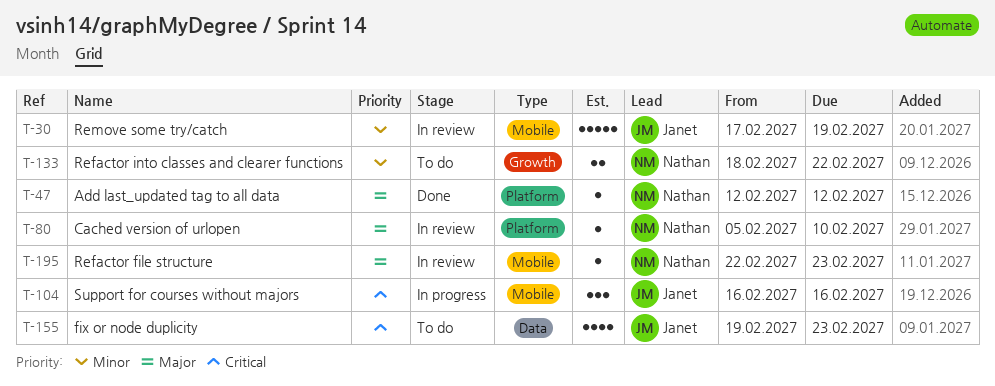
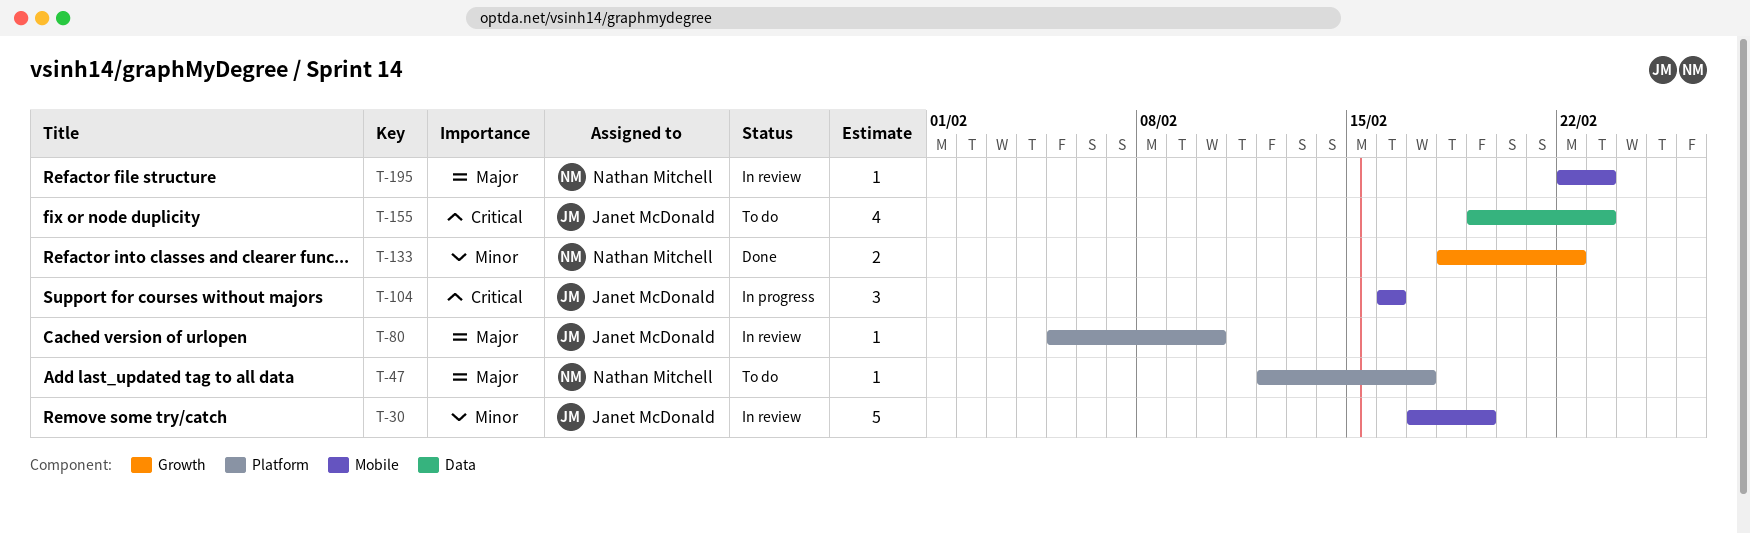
T-47, status: Done -> To do
T-47, due: Feb 12 -> Feb 17
T-80, owner: Nathan Mitchell -> Janet McDonald
T-133, status: To do -> Done

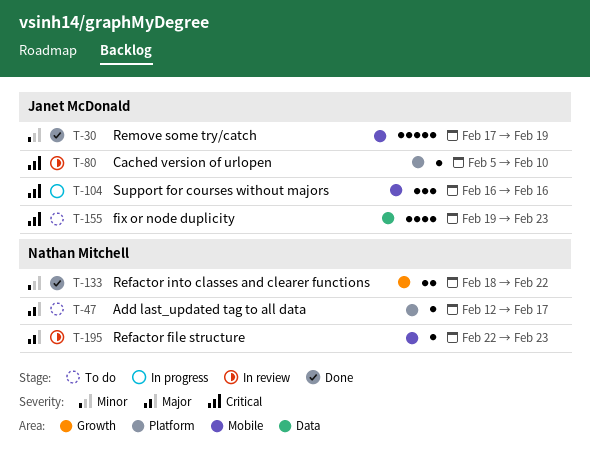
T-30, status: In review -> Done
T-80, priority: Major -> Critical

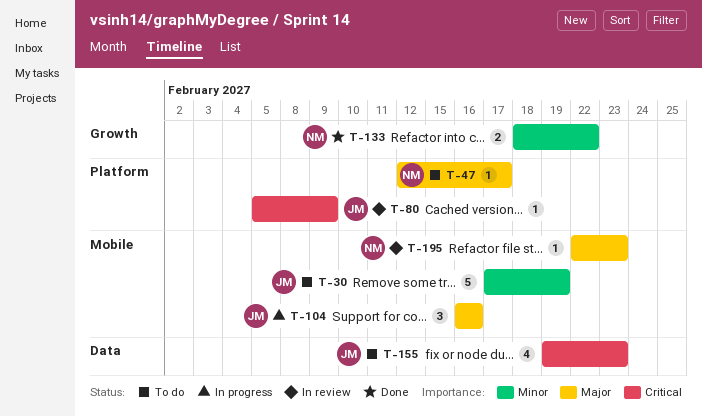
T-30, status: Done -> To do
T-80, due: Feb 10 -> Feb 9
T-104, priority: Critical -> Major

